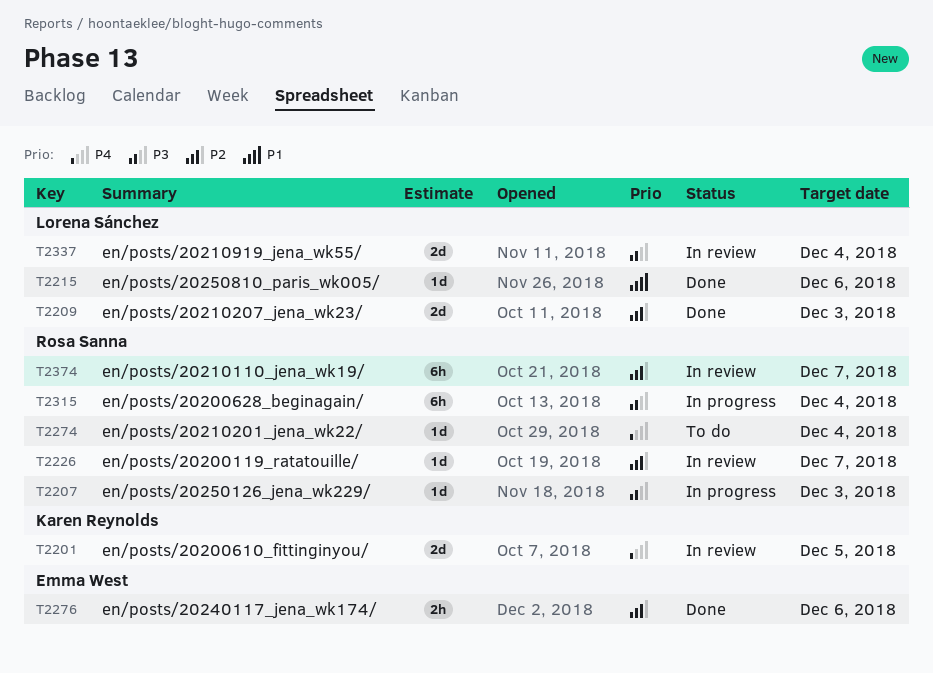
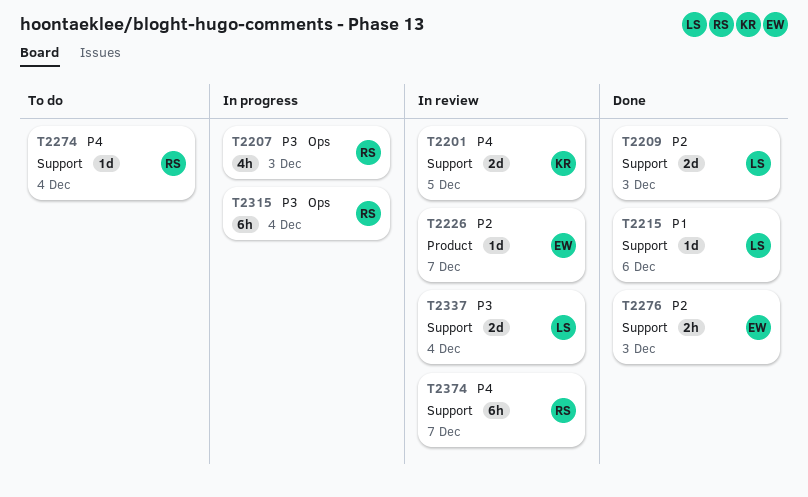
T2207, estimate: 1d -> 4h
T2226, owner: Rosa Sanna -> Emma West
T2276, due: Dec 6 -> Dec 3
T2374, priority: P2 -> P4

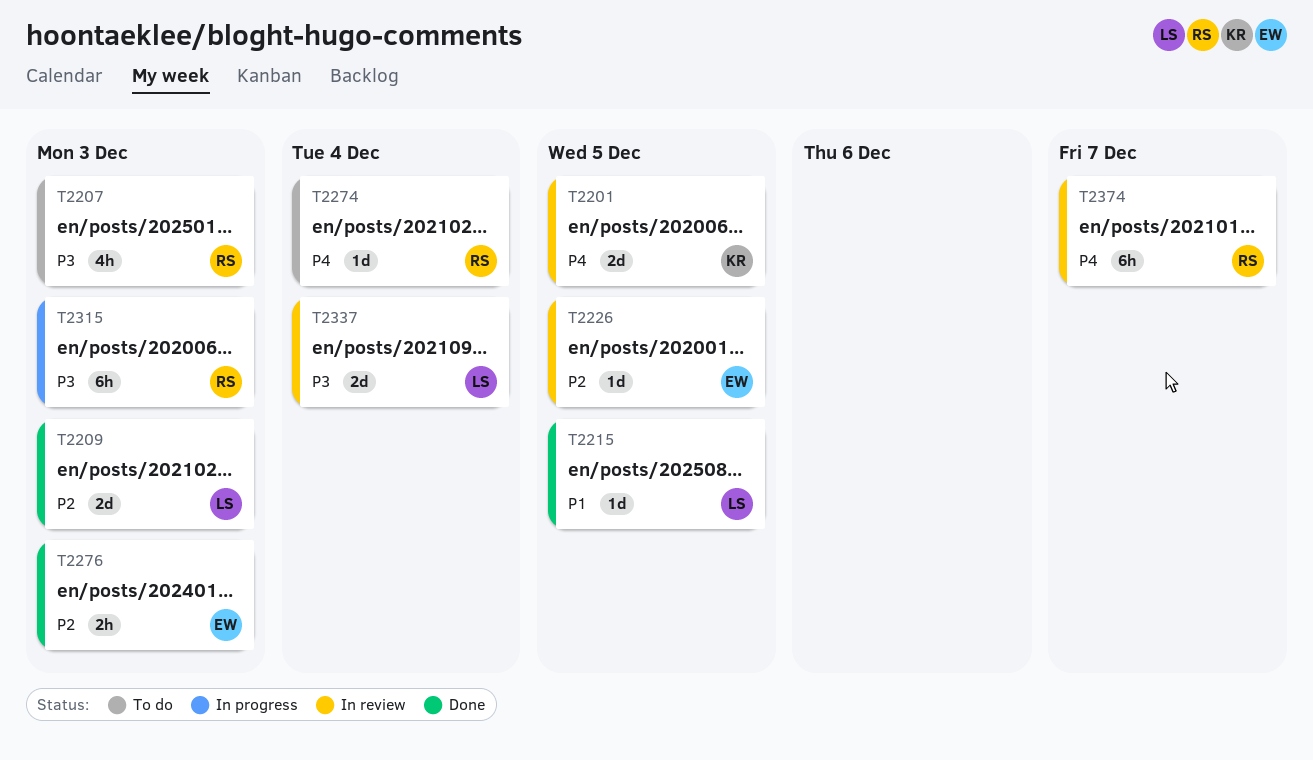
T2207, status: In progress -> To do
T2215, due: Dec 6 -> Dec 5
T2226, due: Dec 7 -> Dec 5
T2315, due: Dec 4 -> Dec 3

